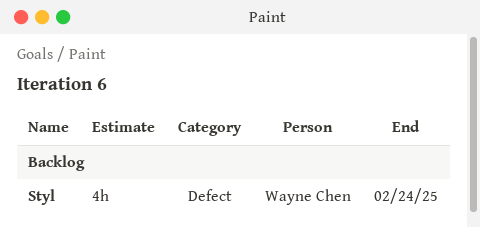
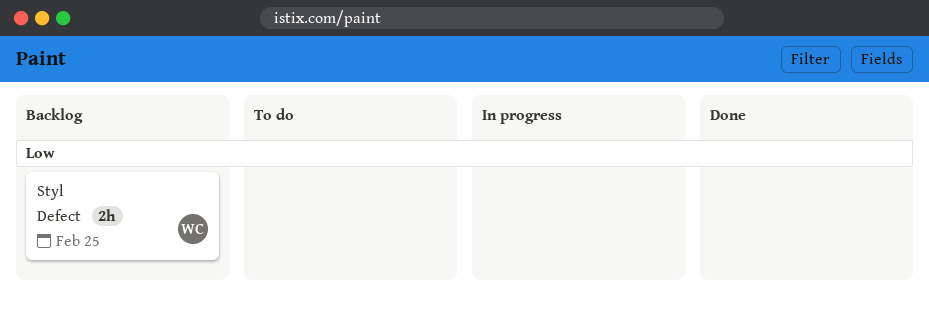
Styl, estimate: 4h -> 2h
Styl, due: Feb 24 -> Feb 25

